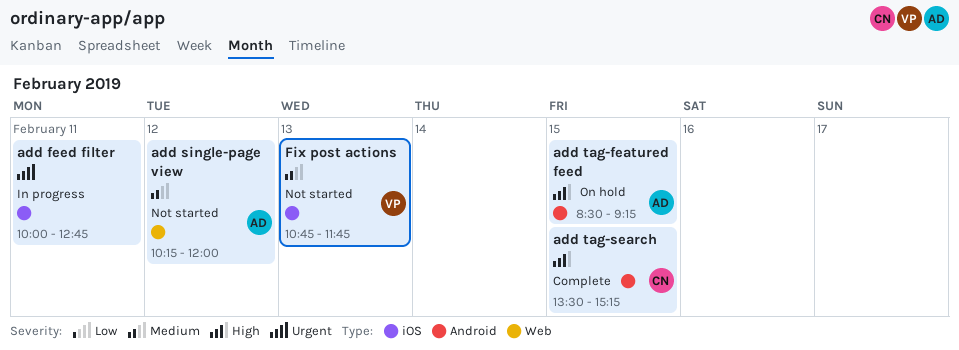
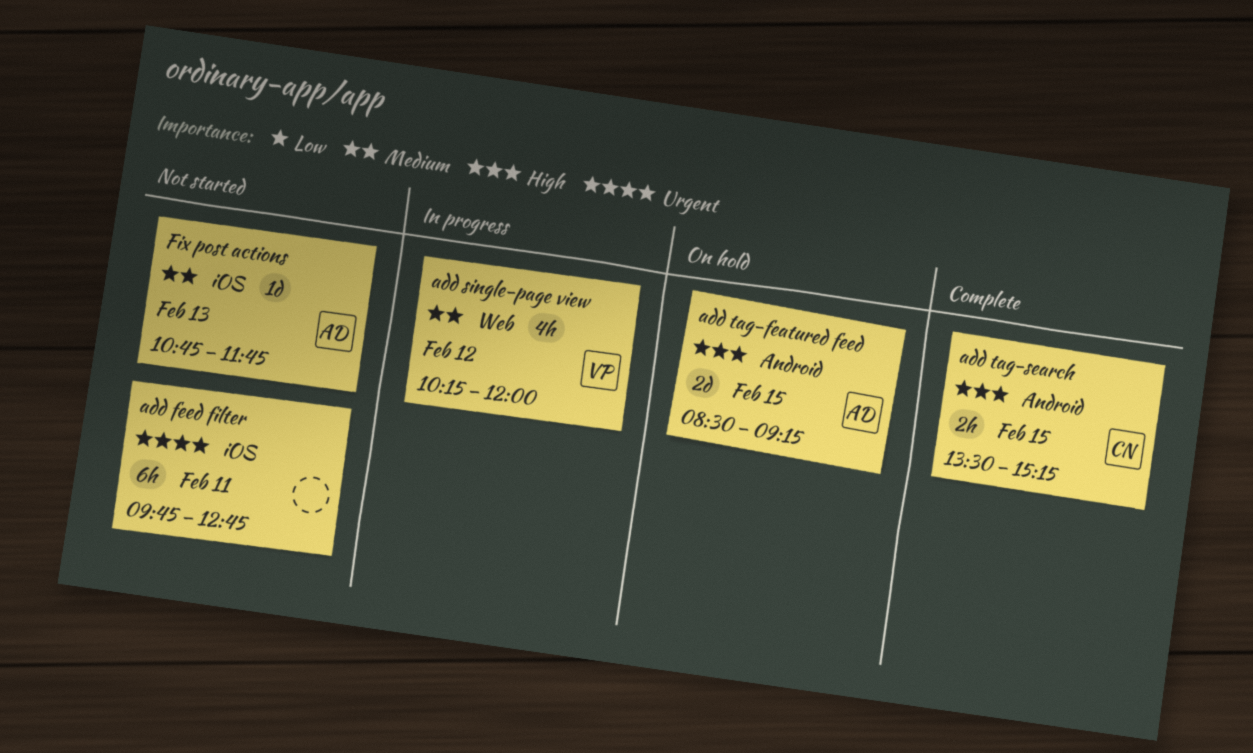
add feed filter, status: In progress -> Not started
add feed filter, begins: 10:00 -> 09:45
add single-page view, status: Not started -> In progress
add single-page view, owner: AD -> VP
Fix post actions, owner: VP -> AD

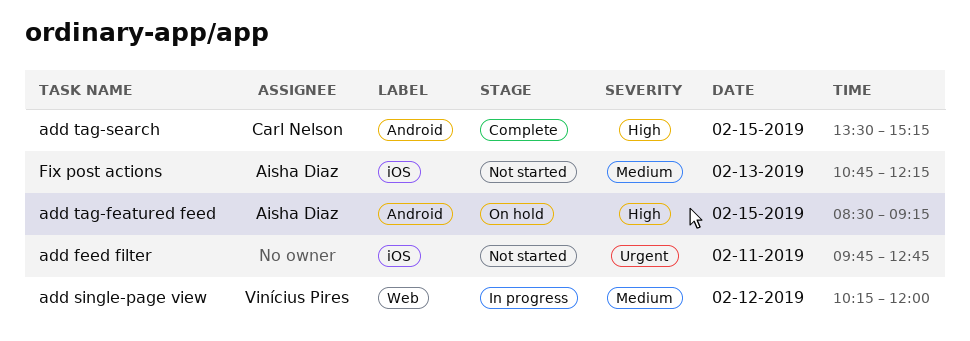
Fix post actions, ends: 11:45 -> 12:15

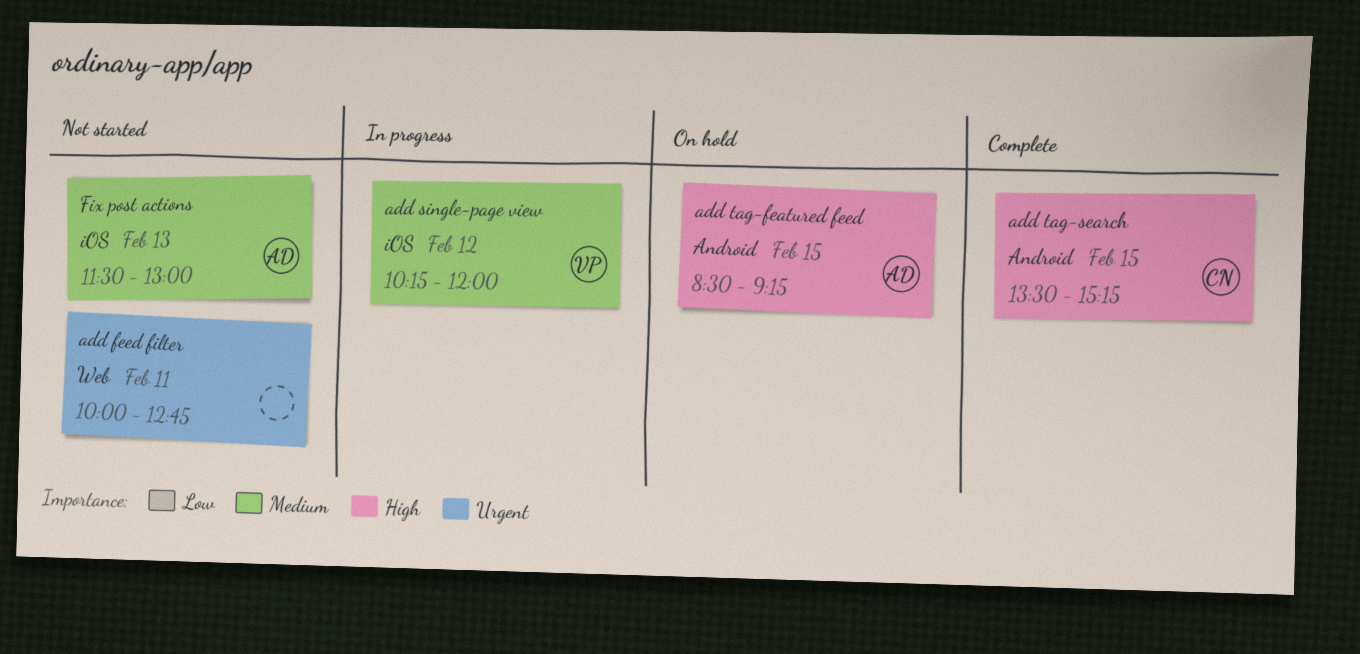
add feed filter, label: iOS -> Web
add feed filter, begins: 09:45 -> 10:00
add single-page view, label: Web -> iOS
Fix post actions, begins: 10:45 -> 11:30
Fix post actions, ends: 12:15 -> 13:00

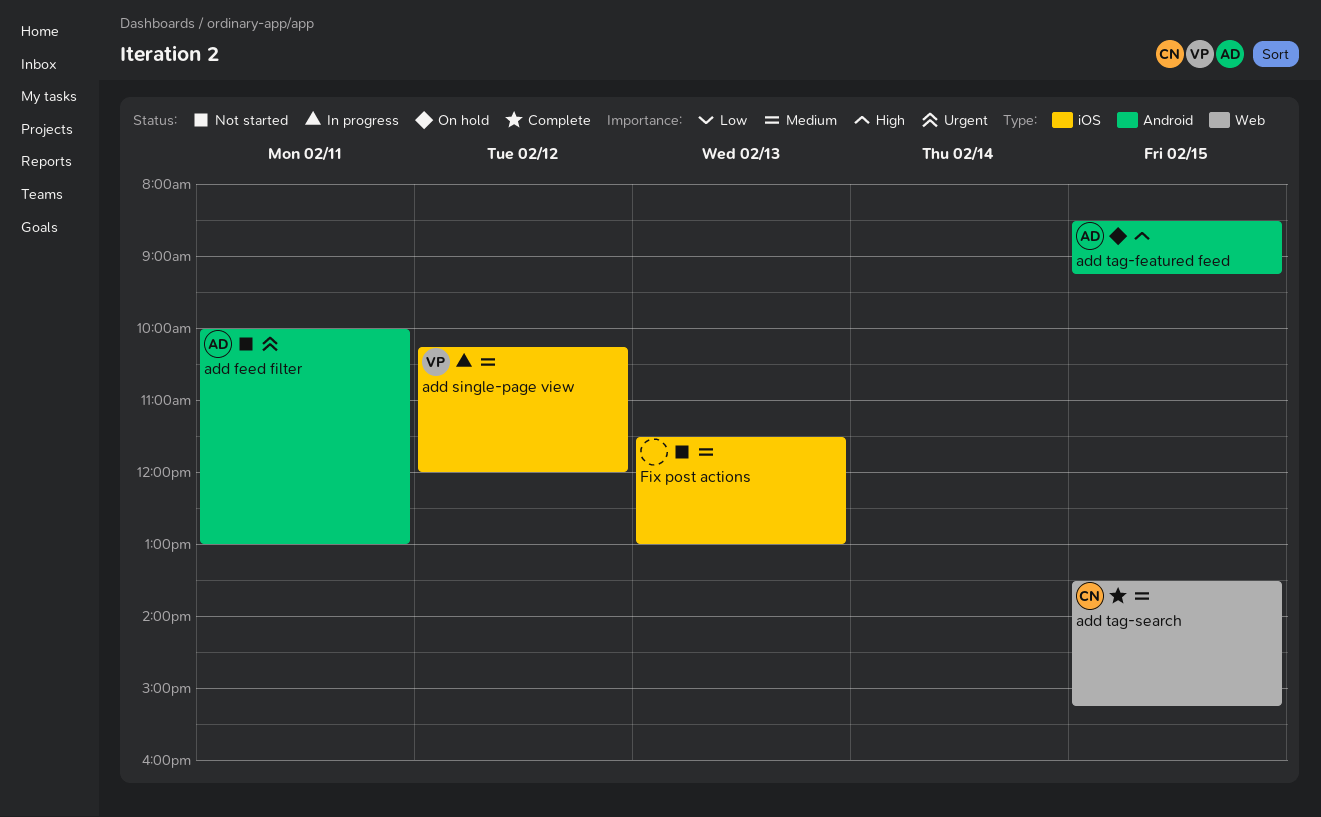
add feed filter, owner: none -> AD
add feed filter, label: Web -> Android
add feed filter, ends: 12:45 -> 13:00
add tag-search, priority: High -> Medium
add tag-search, label: Android -> Web
Fix post actions, owner: AD -> none

